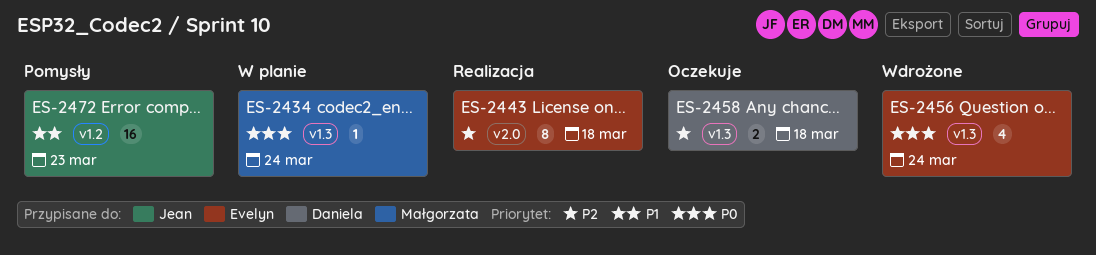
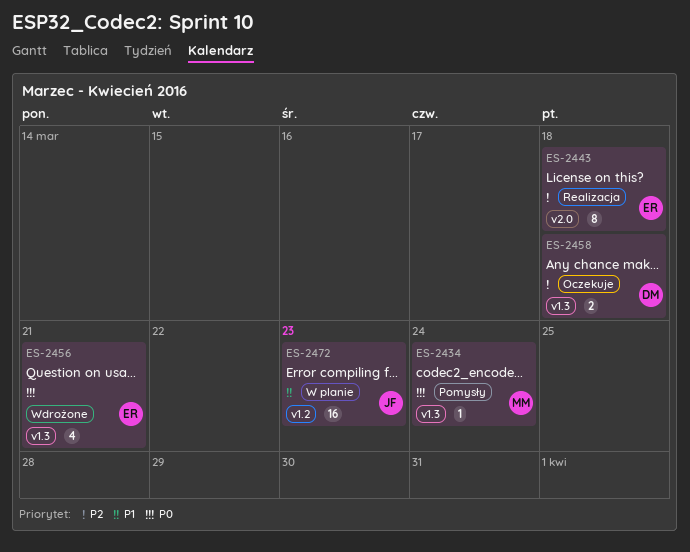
ES-2434, status: W planie -> Pomysły
ES-2456, due: Mar 24 -> Mar 21
ES-2472, status: Pomysły -> W planie

